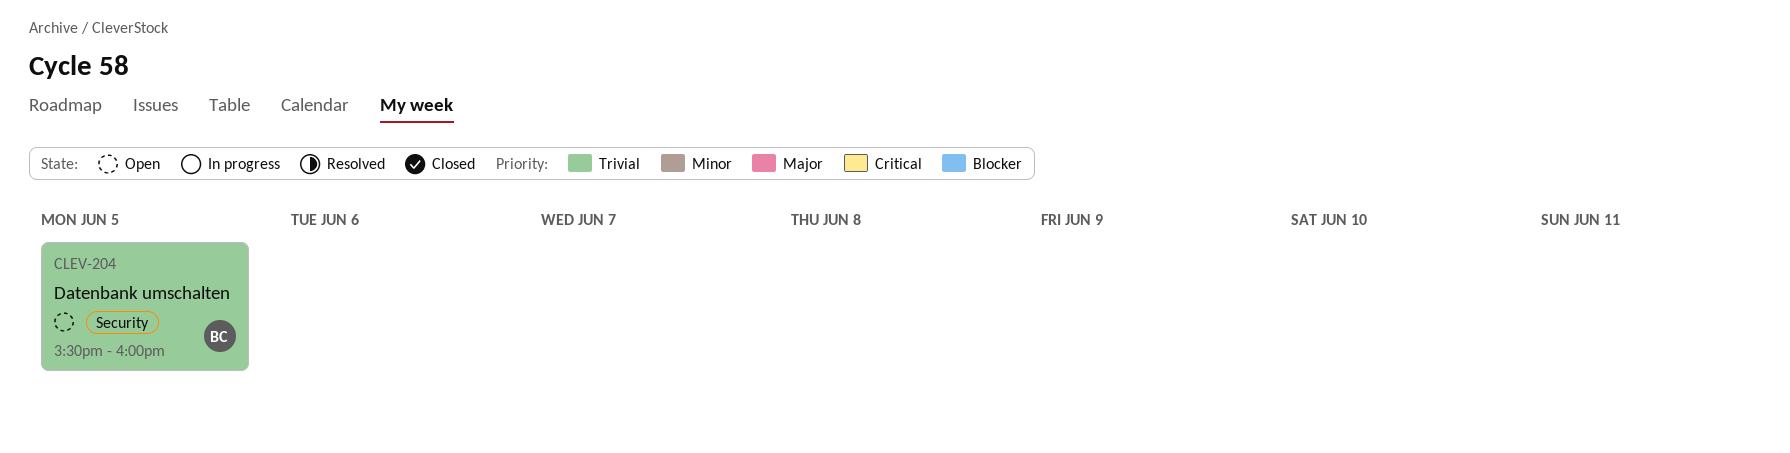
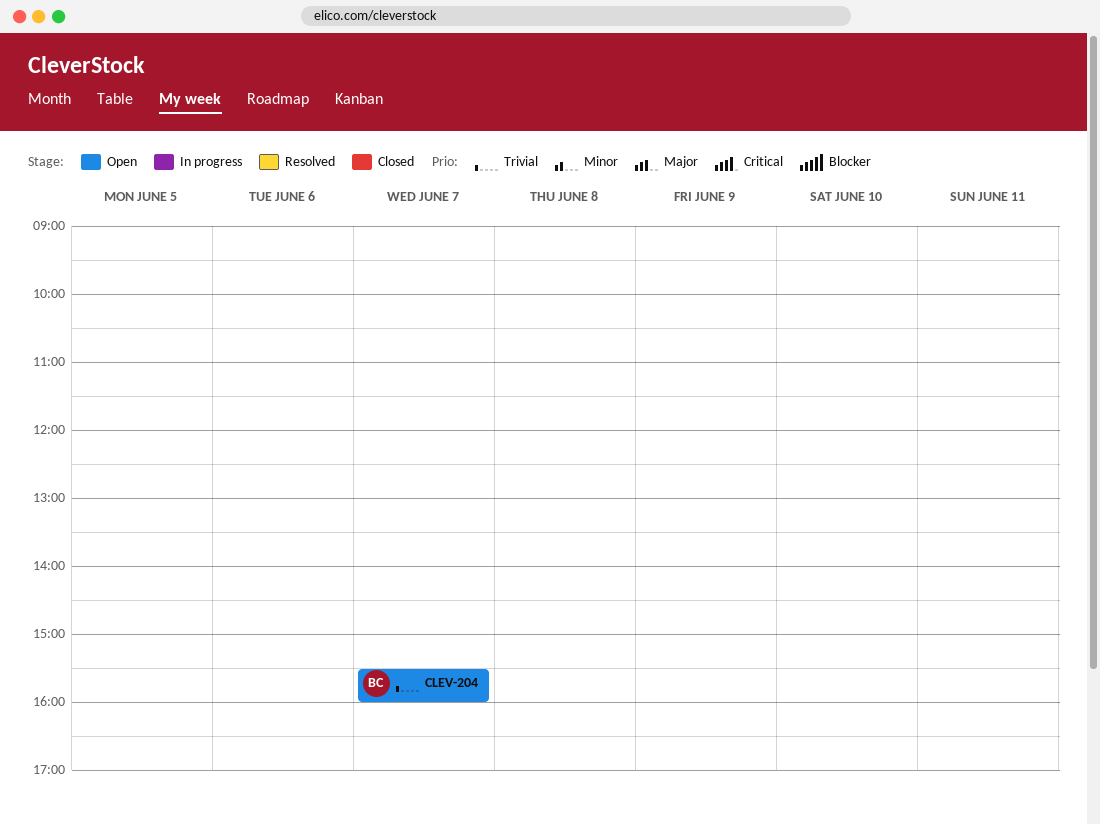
CLEV-204, day: Jun 5 -> Jun 7

